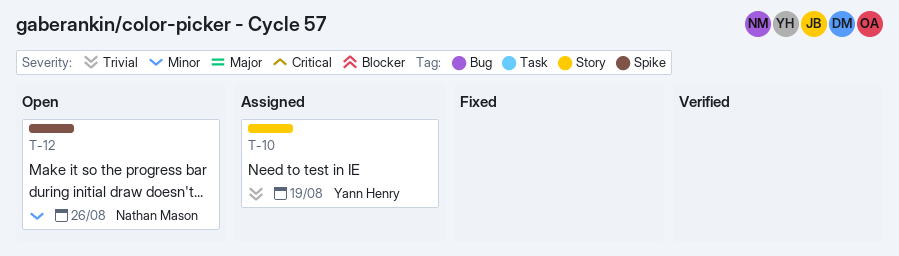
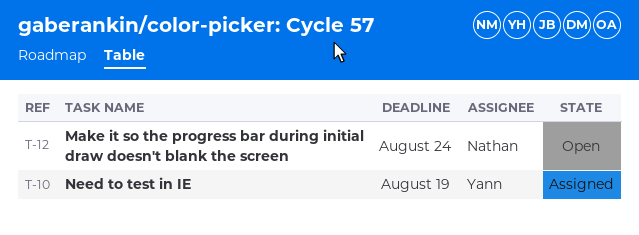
T-12, due: Aug 26 -> Aug 24

